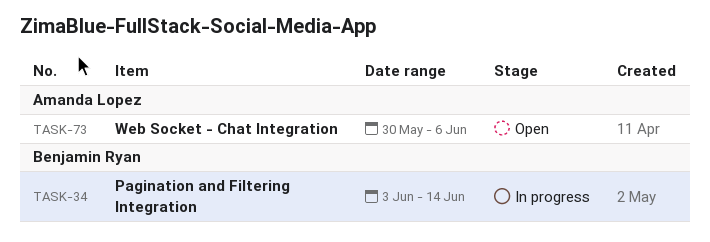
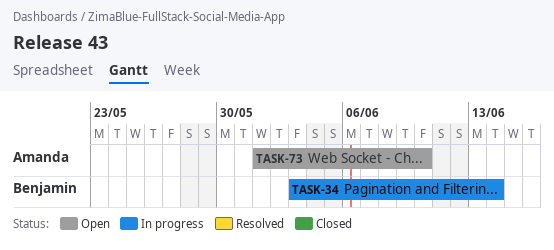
TASK-73, start: May 30 -> Jun 1
TASK-73, due: Jun 6 -> Jun 10

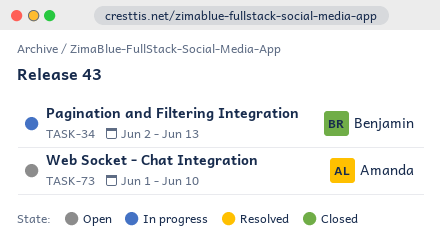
TASK-34, start: Jun 3 -> Jun 2
TASK-34, due: Jun 14 -> Jun 13

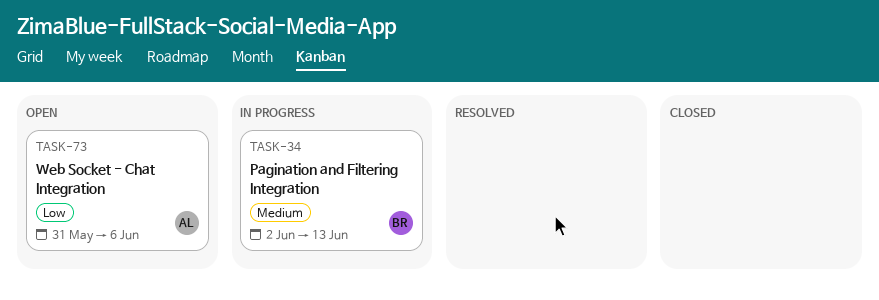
TASK-73, start: Jun 1 -> May 31
TASK-73, due: Jun 10 -> Jun 6

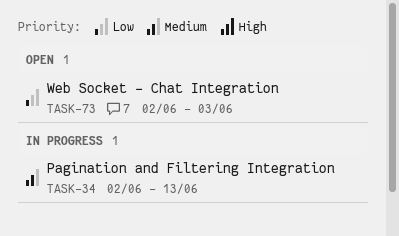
TASK-73, start: May 31 -> Jun 2
TASK-73, due: Jun 6 -> Jun 3

